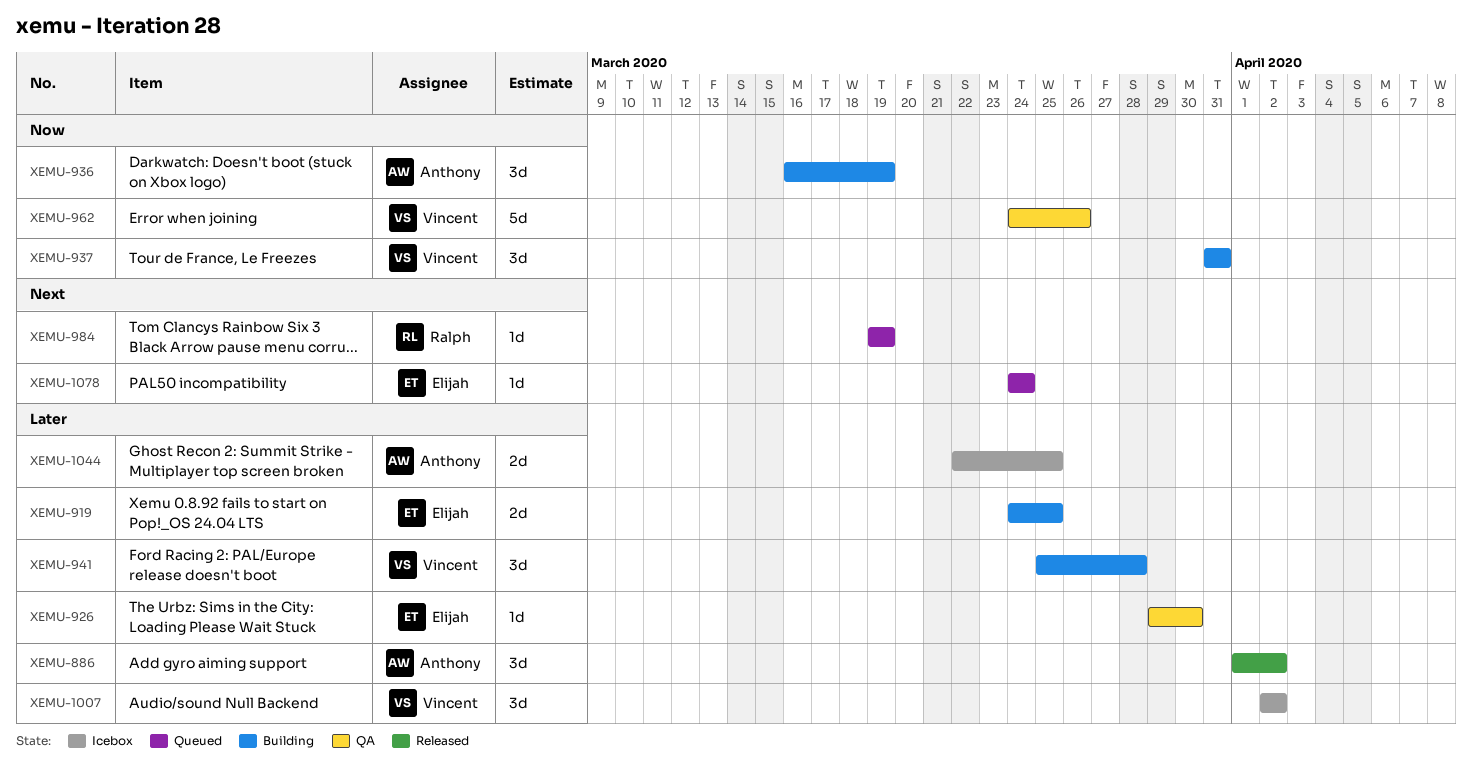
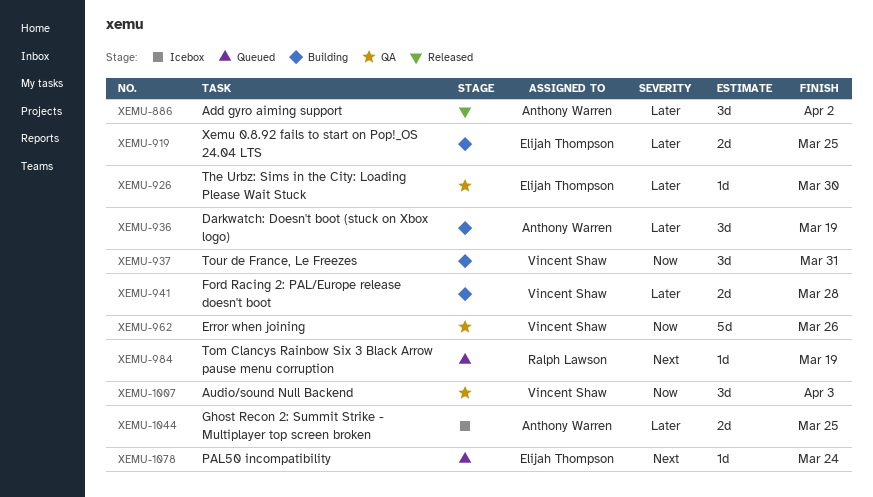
XEMU-936, priority: Now -> Later
XEMU-941, estimate: 3d -> 2d
XEMU-1007, status: Icebox -> QA
XEMU-1007, priority: Later -> Now
XEMU-1007, due: Apr 2 -> Apr 3

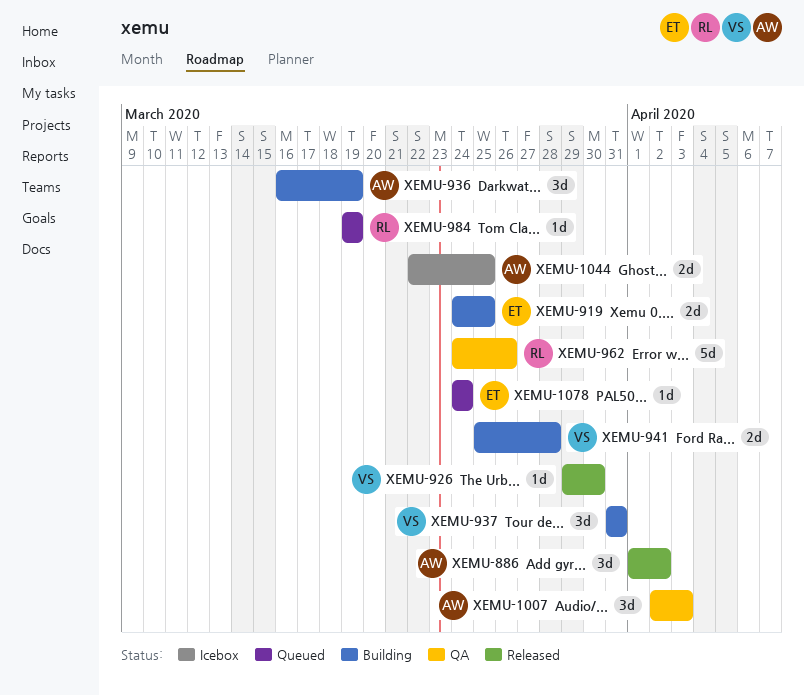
XEMU-926, status: QA -> Released
XEMU-926, owner: Elijah Thompson -> Vincent Shaw
XEMU-962, owner: Vincent Shaw -> Ralph Lawson
XEMU-1007, owner: Vincent Shaw -> Anthony Warren

